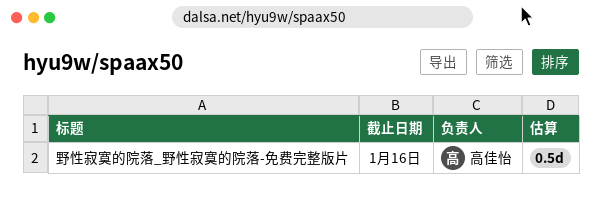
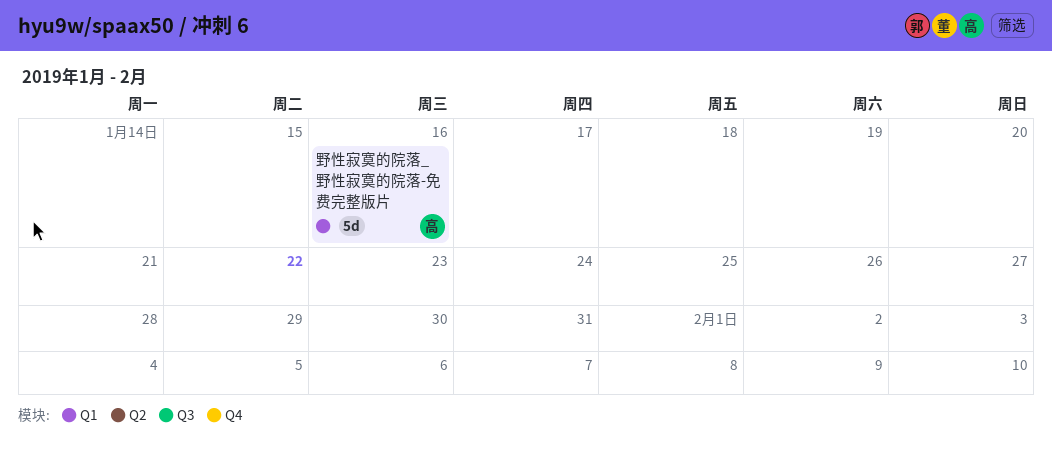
野性寂寞的院落_野性寂寞的院落-免费完整版片, estimate: 0.5d -> 5d

